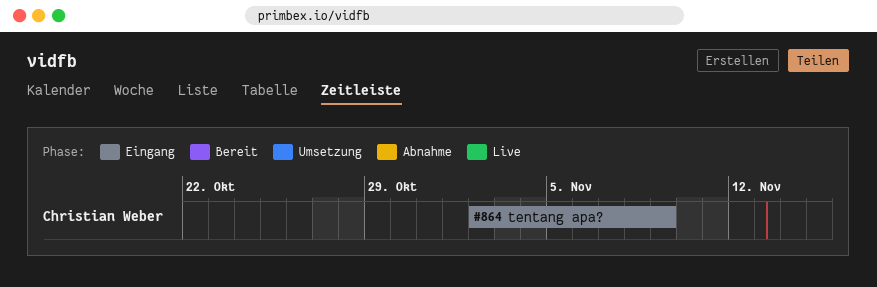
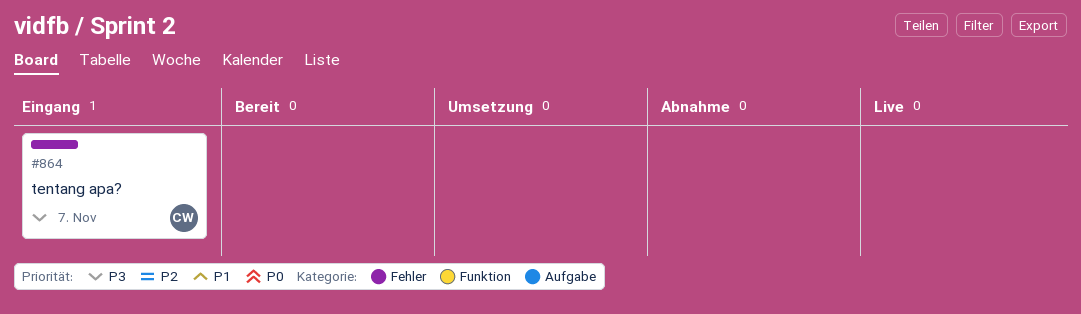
#864, due: Nov 9 -> Nov 7

